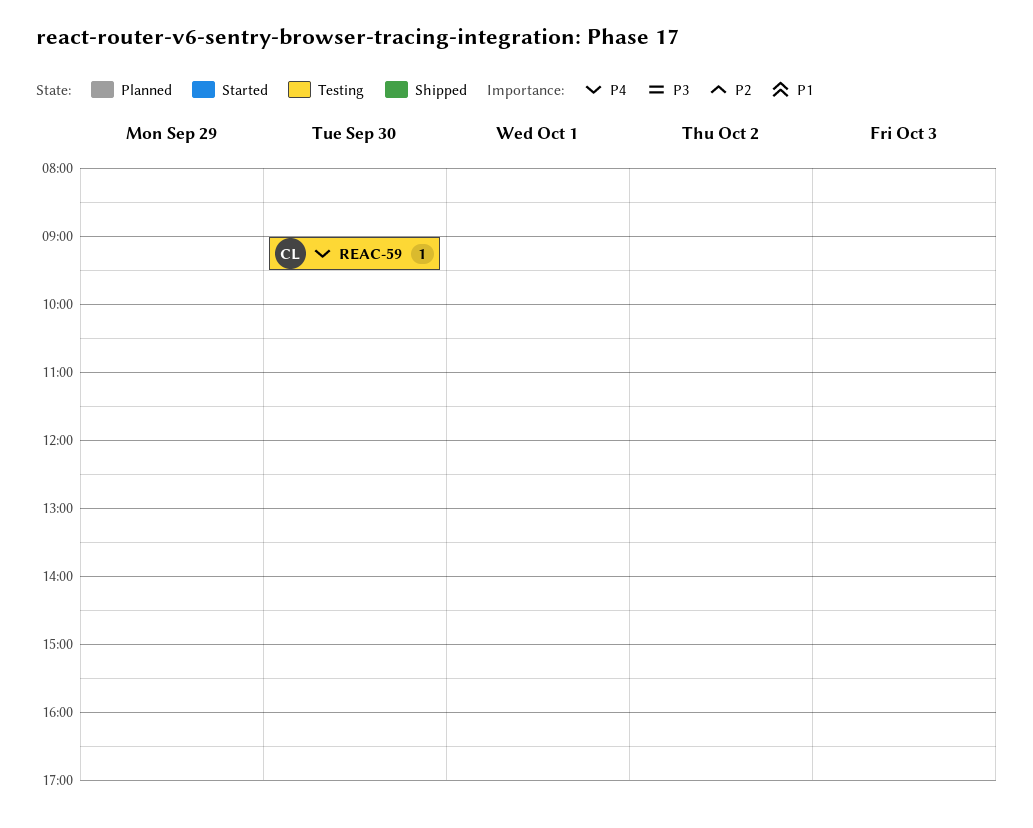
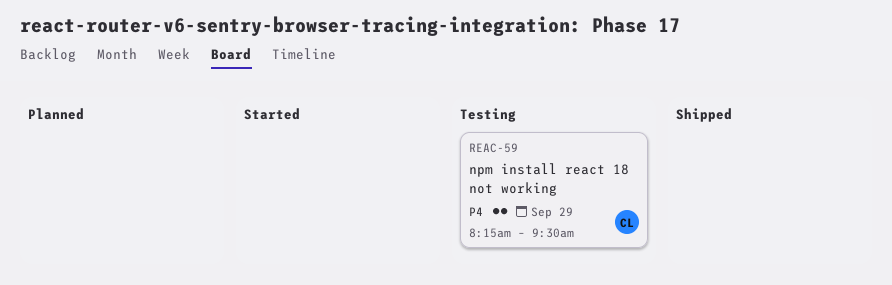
REAC-59, estimate: 1 -> 2
REAC-59, day: Sep 30 -> Sep 29
REAC-59, begins: 09:00 -> 08:15

